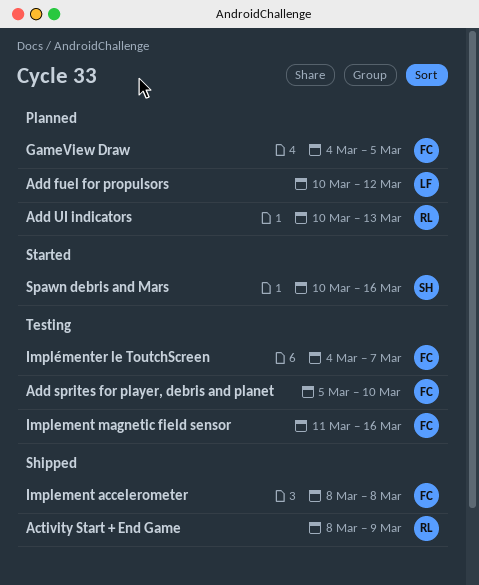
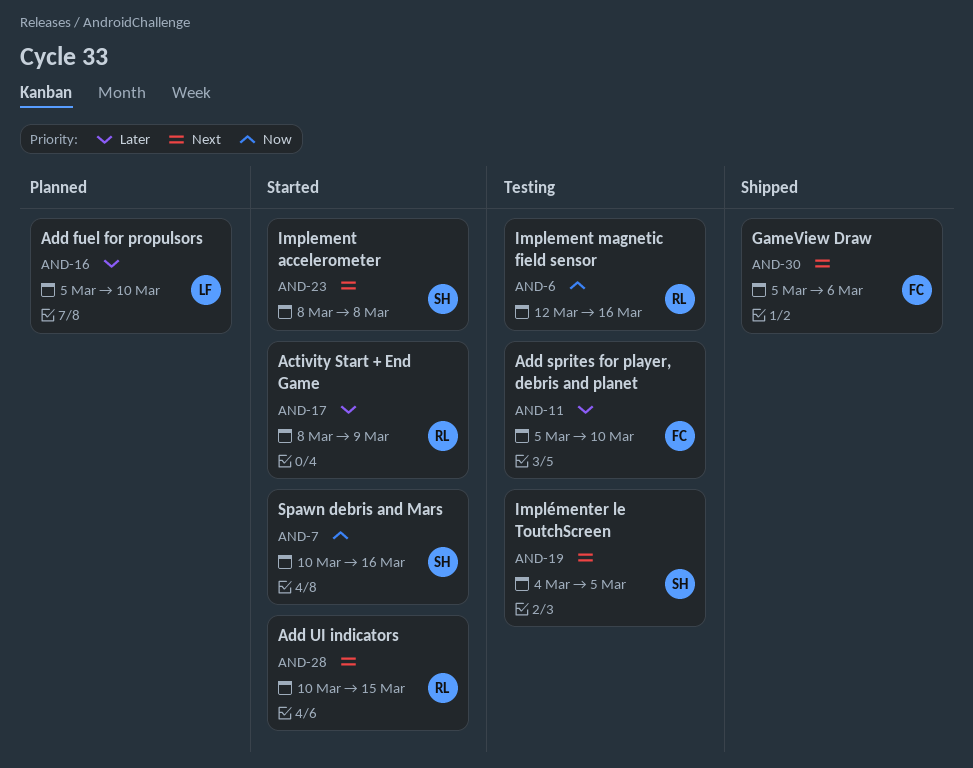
Activity Start + End Game, status: Shipped -> Started
Add fuel for propulsors, start: Mar 10 -> Mar 5
Add fuel for propulsors, due: Mar 12 -> Mar 10
Add UI indicators, status: Planned -> Started
Add UI indicators, due: Mar 13 -> Mar 15
GameView Draw, status: Planned -> Shipped
GameView Draw, start: Mar 4 -> Mar 5
GameView Draw, due: Mar 5 -> Mar 6
Implement accelerometer, status: Shipped -> Started
Implement accelerometer, owner: FC -> SH
Implement magnetic field sensor, owner: FC -> RL
Implement magnetic field sensor, start: Mar 11 -> Mar 12
Implémenter le ToutchScreen, owner: FC -> SH
Implémenter le ToutchScreen, due: Mar 7 -> Mar 5

